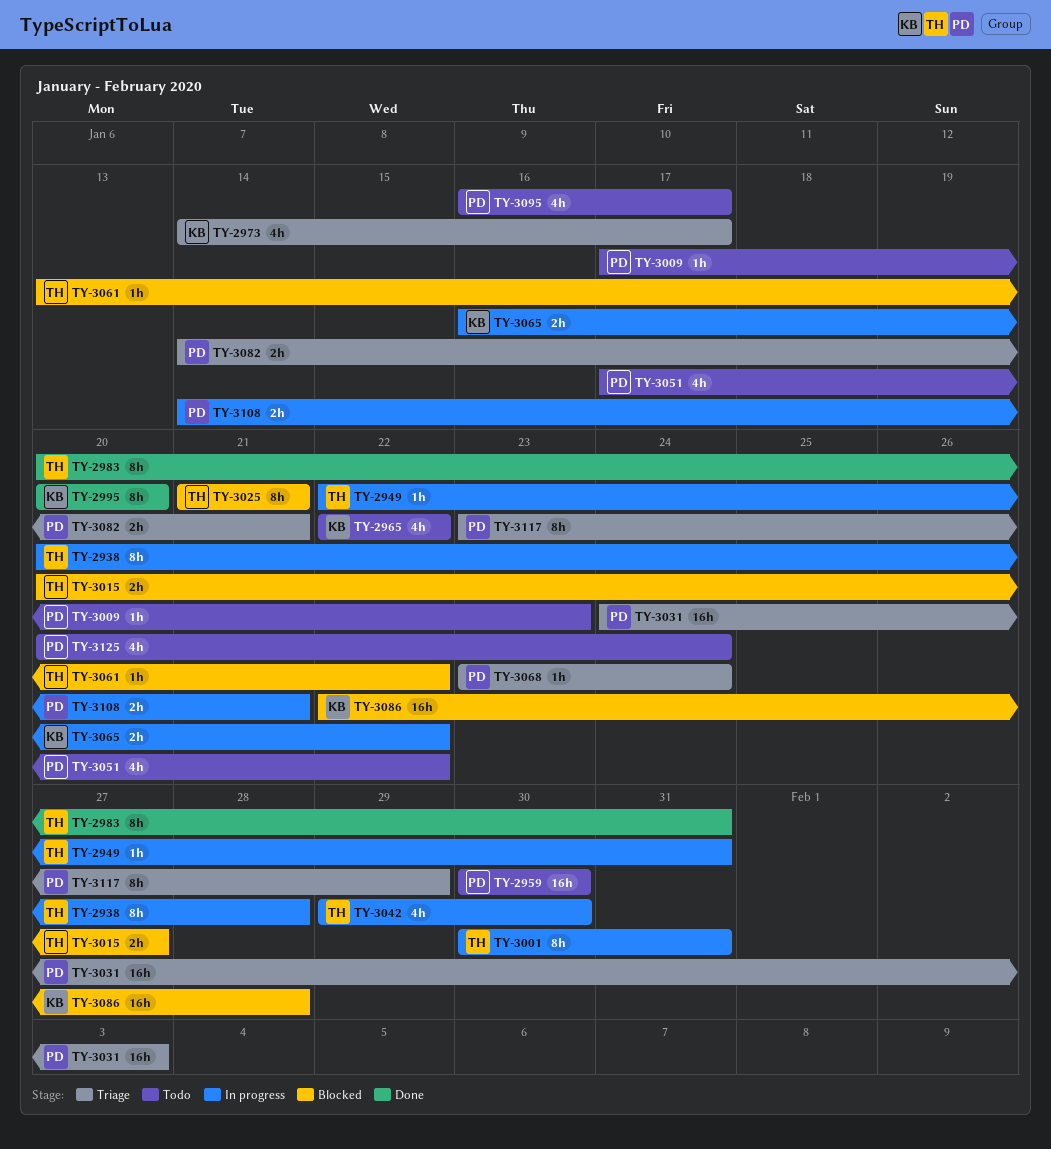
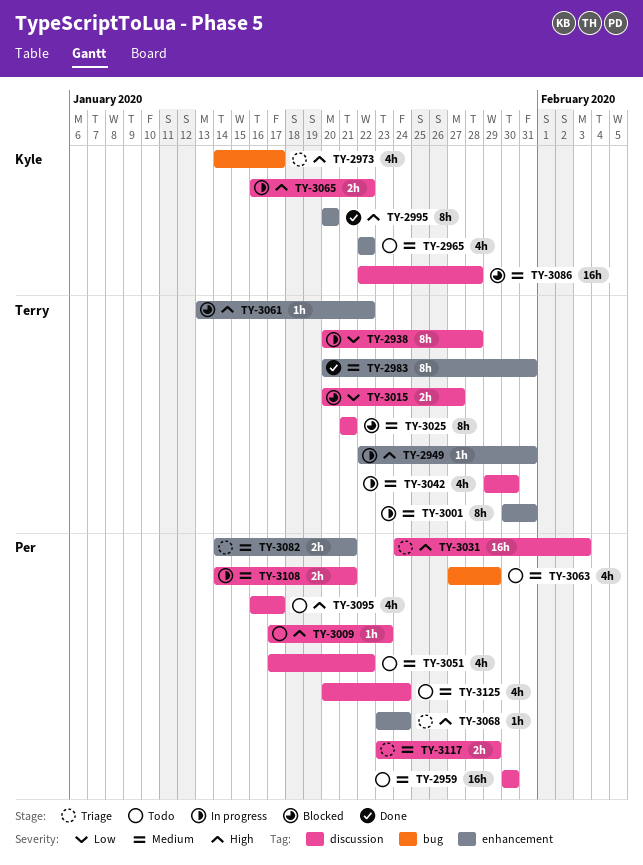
TY-3063: none -> present
TY-3117, estimate: 8h -> 2h

